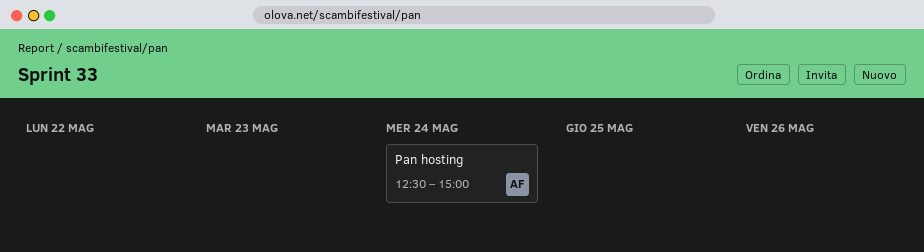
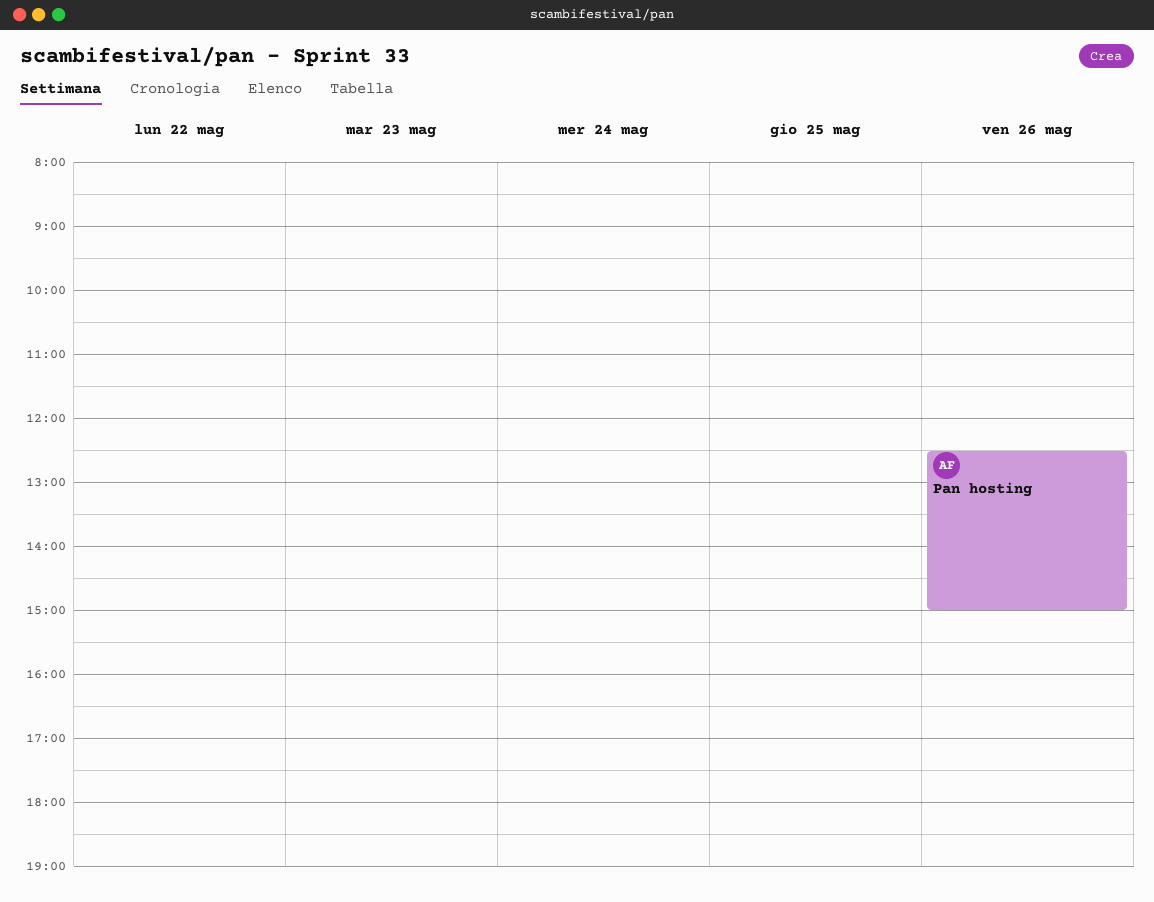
Pan hosting, day: May 24 -> May 26

